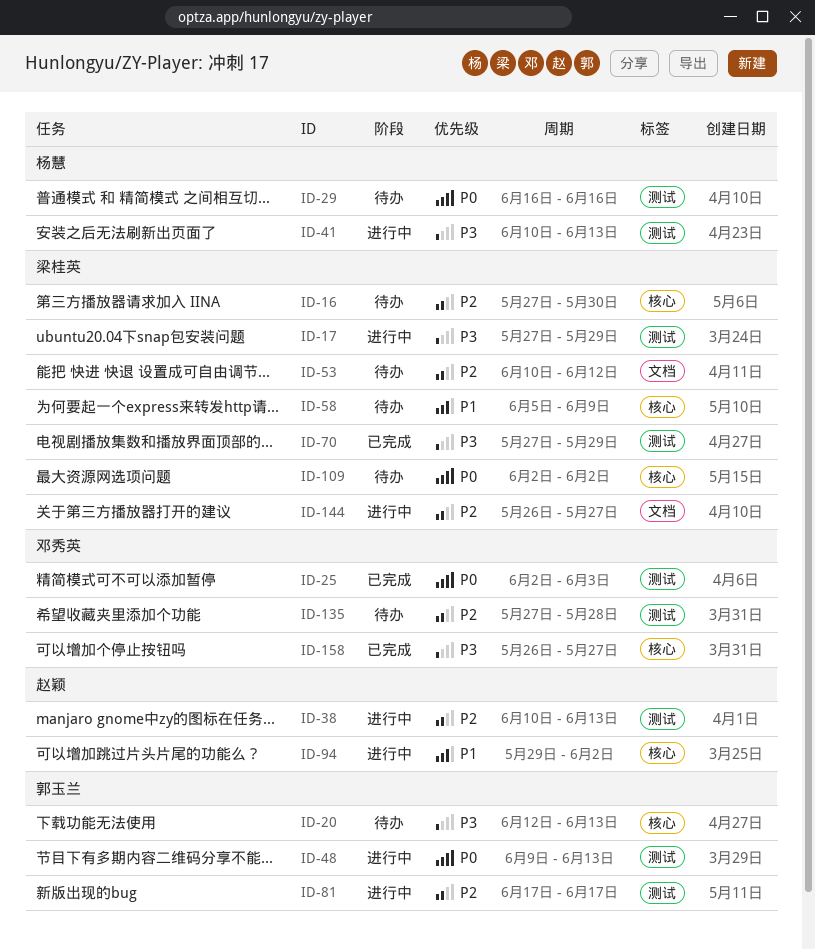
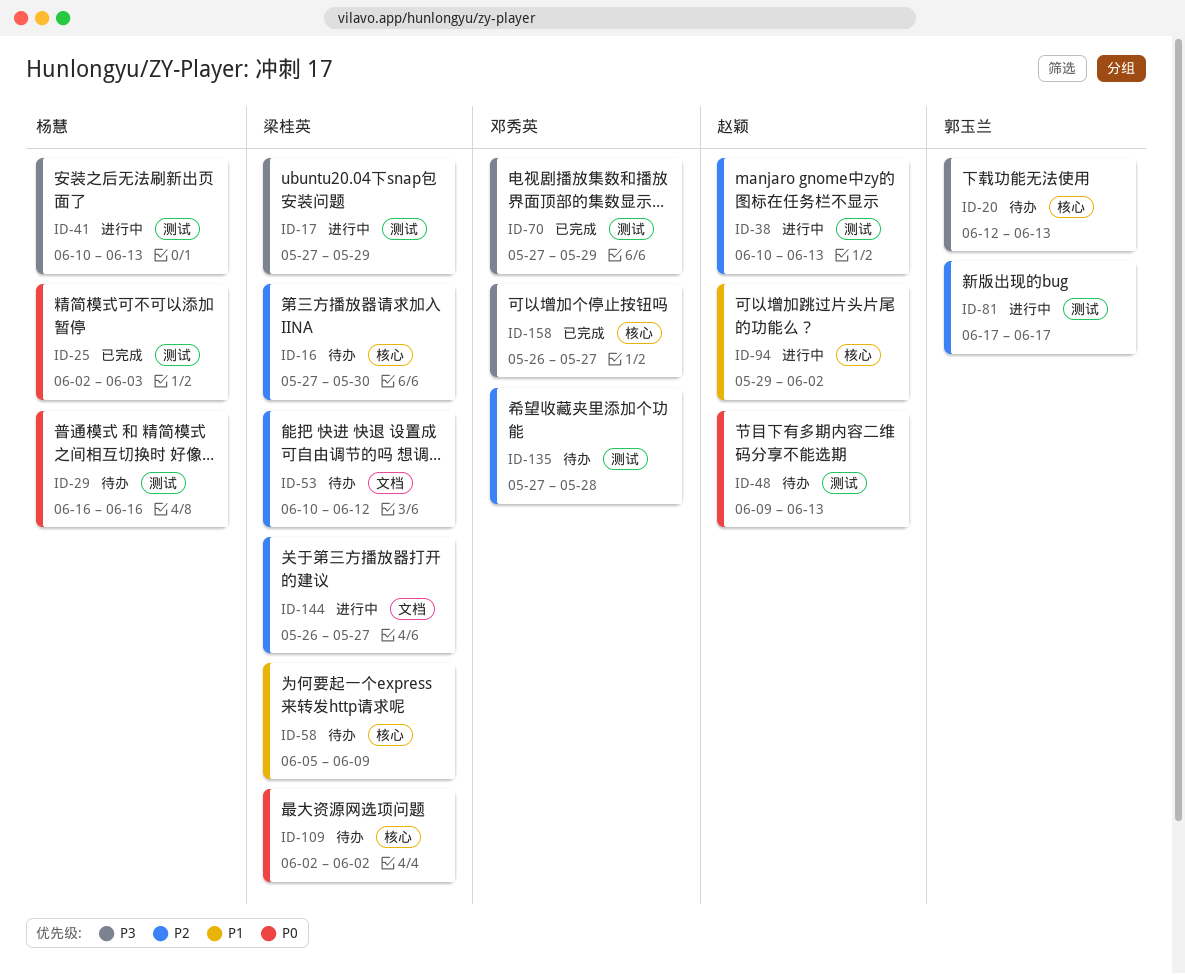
ID-25, owner: 邓秀英 -> 杨慧
ID-48, status: 进行中 -> 待办
ID-48, owner: 郭玉兰 -> 赵颖
ID-70, owner: 梁桂英 -> 邓秀英

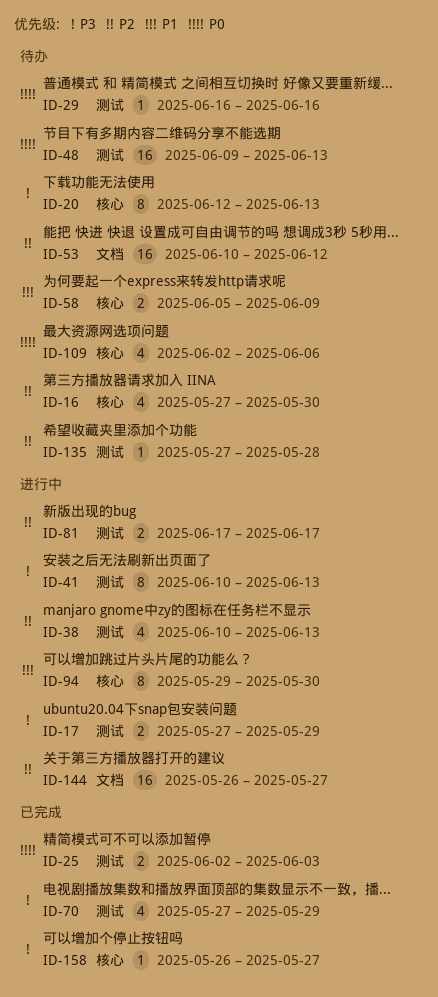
ID-94, due: Jun 2 -> May 30
ID-109, due: Jun 2 -> Jun 6

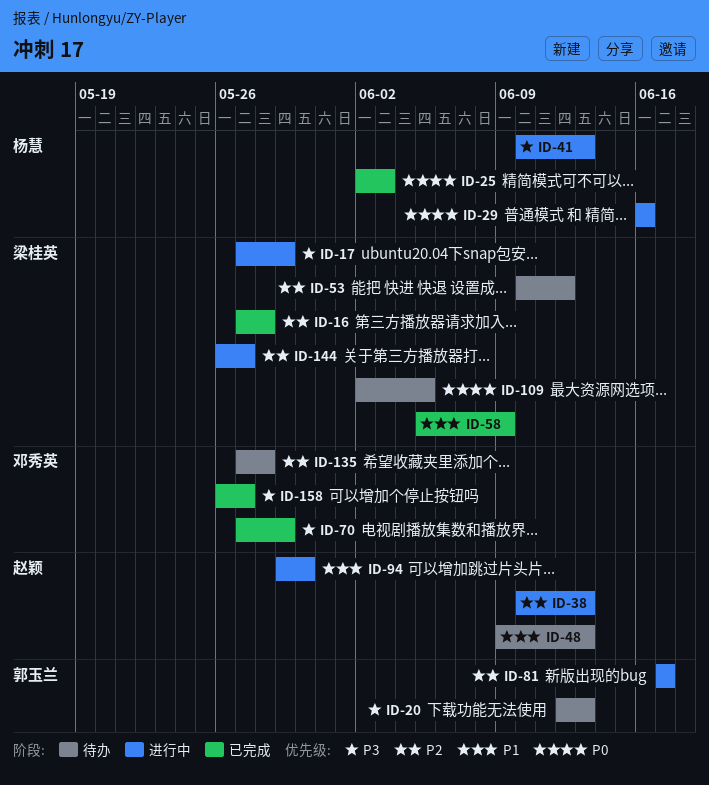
ID-16, status: 待办 -> 已完成
ID-16, due: May 30 -> May 28
ID-29, status: 待办 -> 进行中
ID-48, priority: P0 -> P1
ID-58, status: 待办 -> 已完成
ID-109, due: Jun 6 -> Jun 5

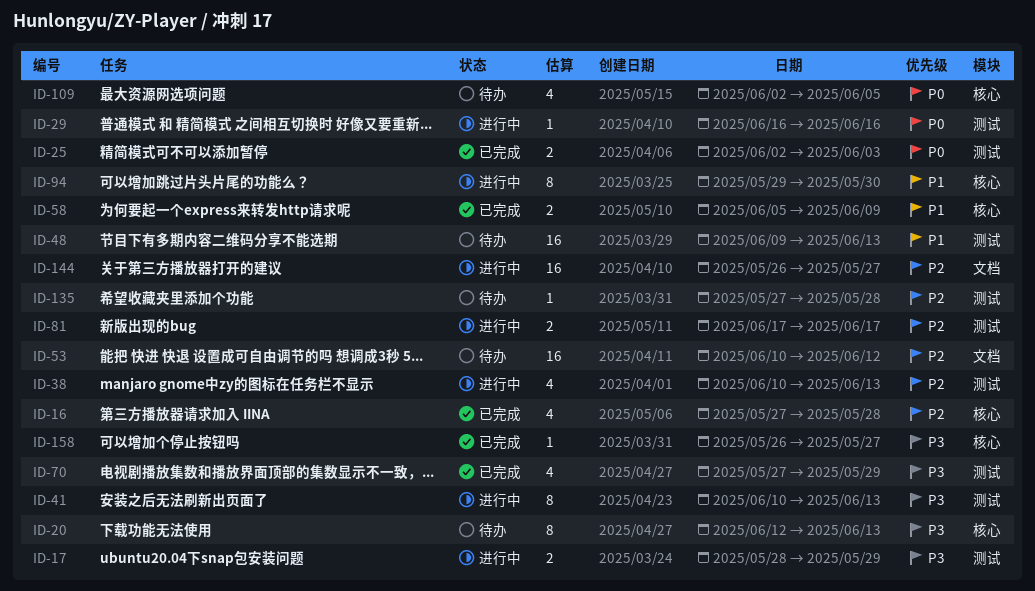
ID-17, start: May 27 -> May 28

